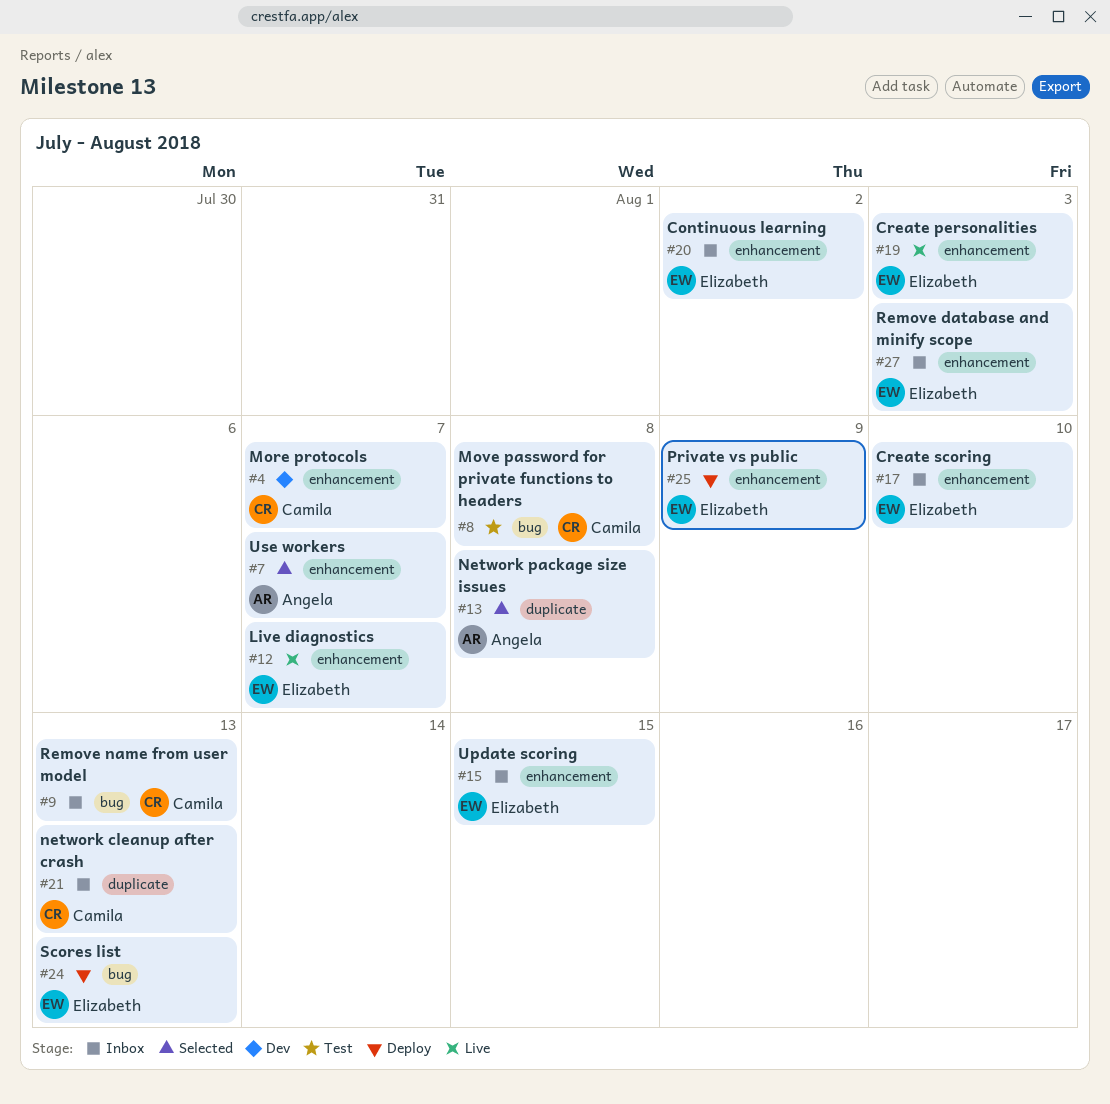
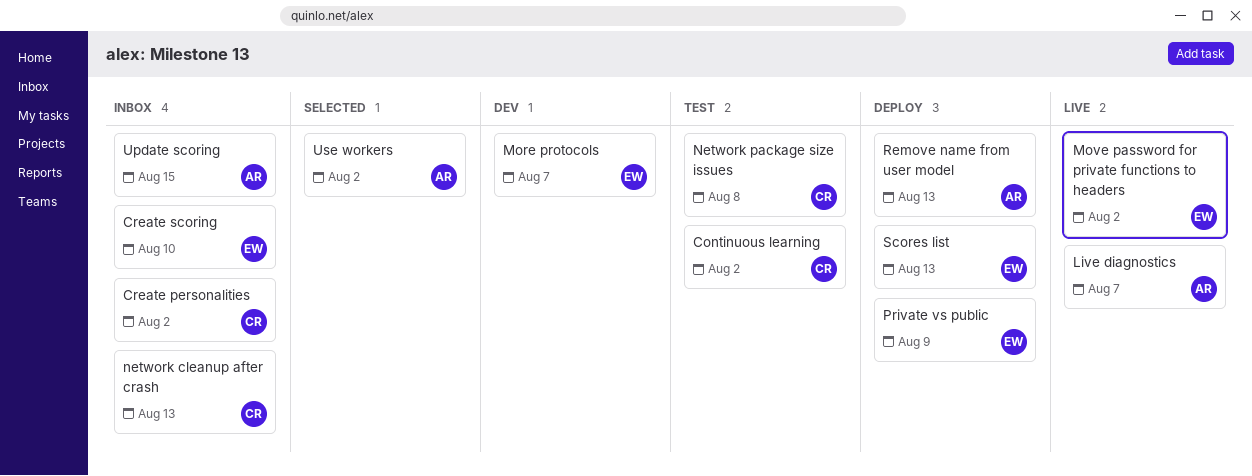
Continuous learning, status: Inbox -> Test
Continuous learning, owner: Elizabeth -> Camila
Create personalities, status: Live -> Inbox
Create personalities, owner: Elizabeth -> Camila
Create personalities, due: Aug 3 -> Aug 2
Live diagnostics, owner: Elizabeth -> Angela
More protocols, owner: Camila -> Elizabeth
Move password for private functions to headers, status: Test -> Live
Move password for private functions to headers, owner: Camila -> Elizabeth
Move password for private functions to headers, due: Aug 8 -> Aug 2
Network package size issues, status: Selected -> Test
Network package size issues, owner: Angela -> Camila
Remove database and minify scope: present -> none
Remove name from user model, status: Inbox -> Deploy
Remove name from user model, owner: Camila -> Angela
Update scoring, owner: Elizabeth -> Angela
Use workers, due: Aug 7 -> Aug 2

